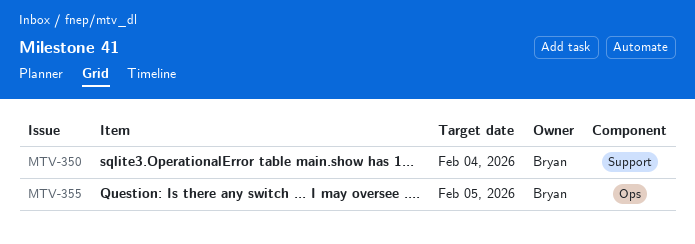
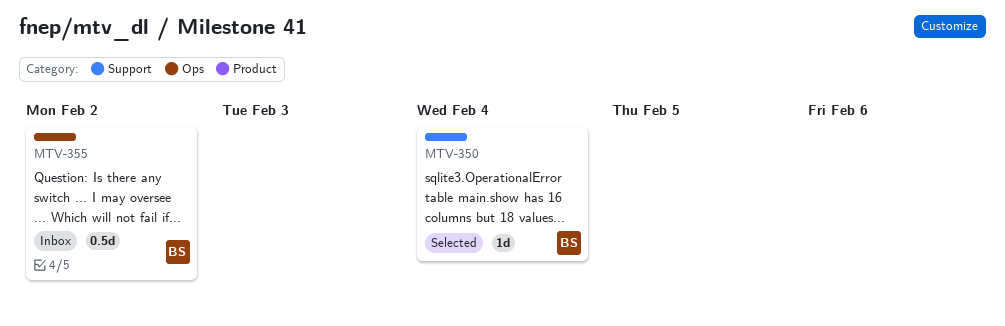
MTV-355, due: Feb 5 -> Feb 2

